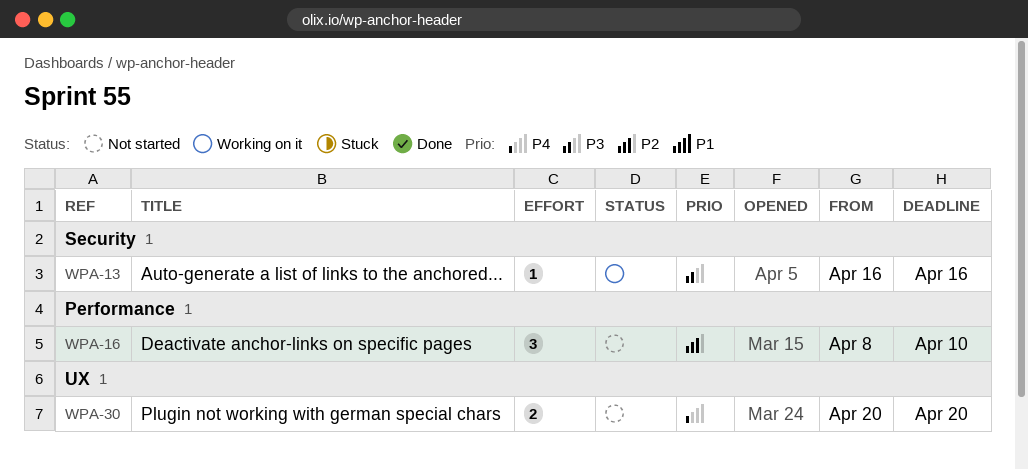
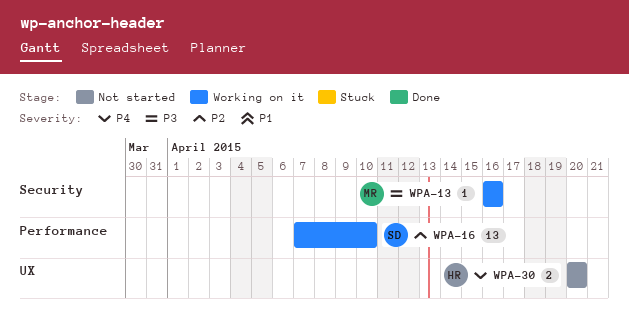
WPA-16, status: Not started -> Working on it
WPA-16, estimate: 3 -> 13
WPA-16, start: Apr 8 -> Apr 7

